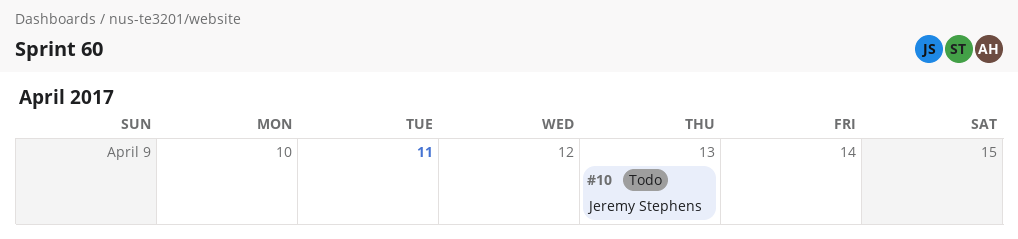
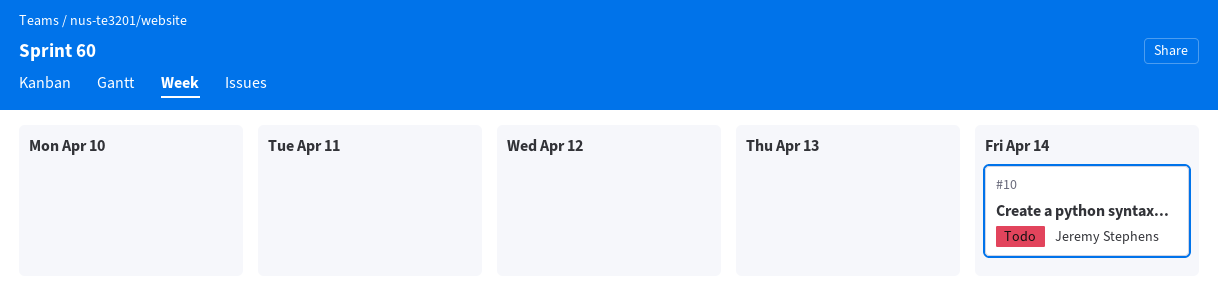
#10, due: Apr 13 -> Apr 14

